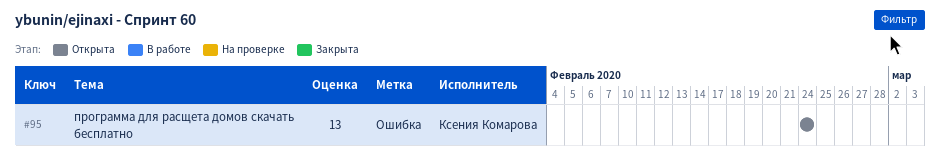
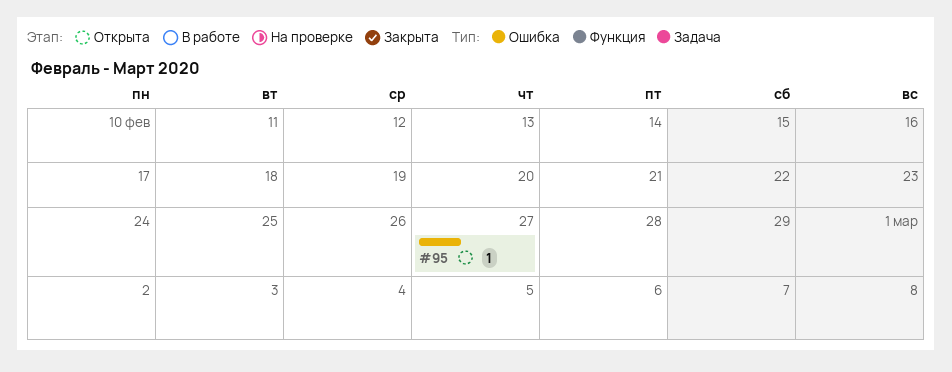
#95, estimate: 13 -> 1
#95, due: Feb 24 -> Feb 27

